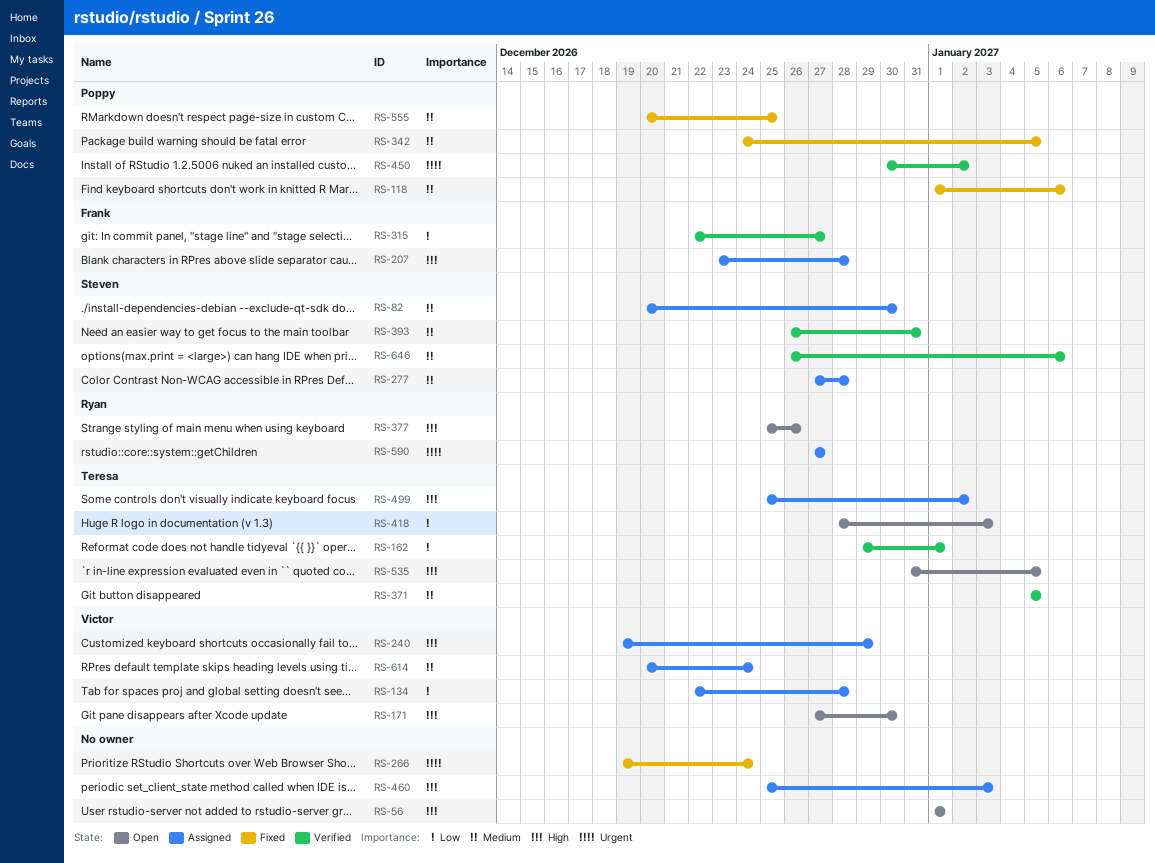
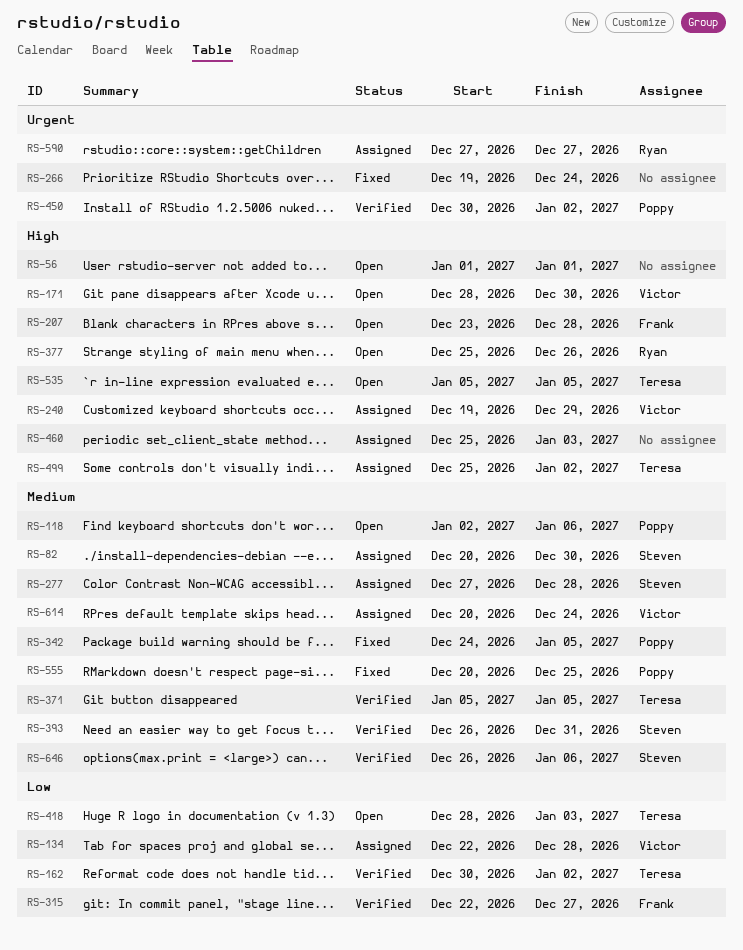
RS-118, status: Fixed -> Open
RS-118, start: Jan 1 -> Jan 2
RS-162, start: Dec 29 -> Dec 30
RS-162, due: Jan 1 -> Jan 2
RS-171, start: Dec 27 -> Dec 28
RS-207, status: Assigned -> Open
RS-535, start: Dec 31 -> Jan 5

